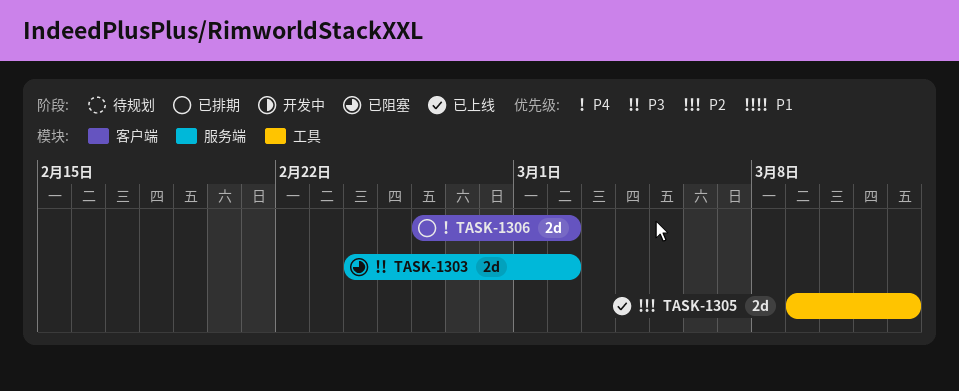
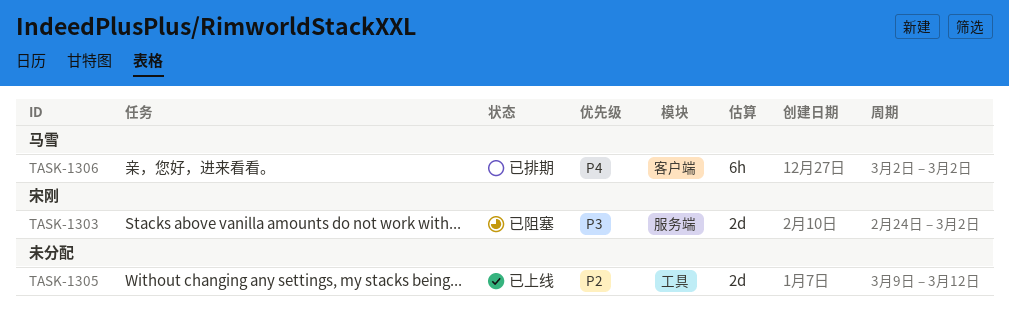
TASK-1306, estimate: 2d -> 6h
TASK-1306, start: Feb 26 -> Mar 2

